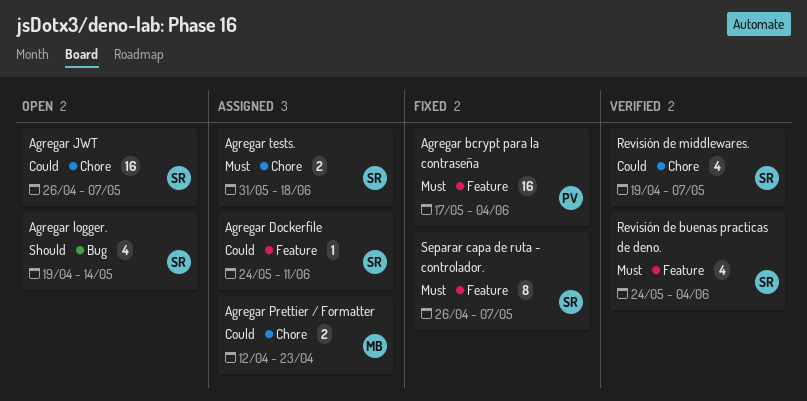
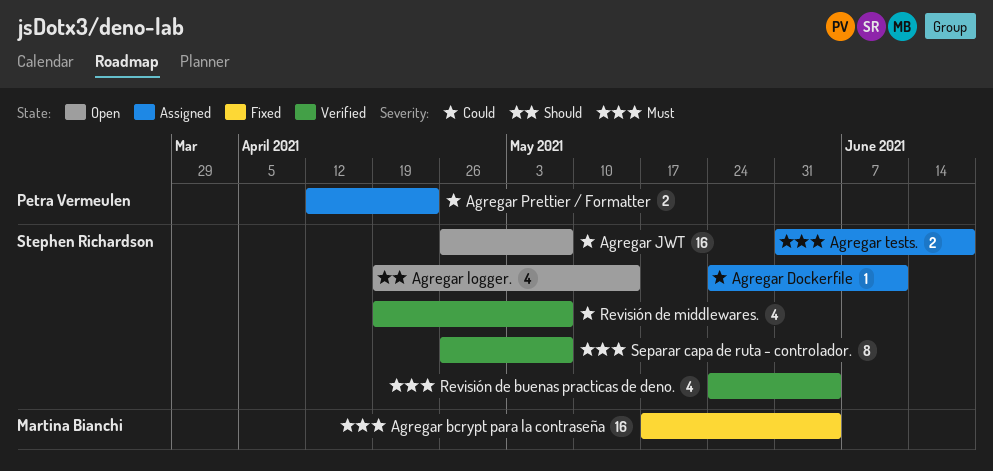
Agregar bcrypt para la contraseña, owner: Petra Vermeulen -> Martina Bianchi
Agregar Prettier / Formatter, owner: Martina Bianchi -> Petra Vermeulen
Separar capa de ruta - controlador., status: Fixed -> Verified

